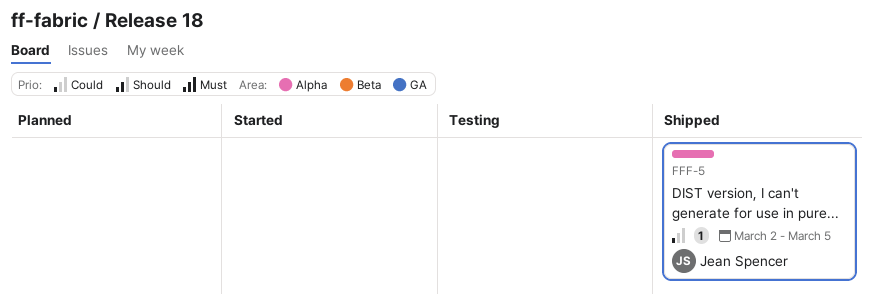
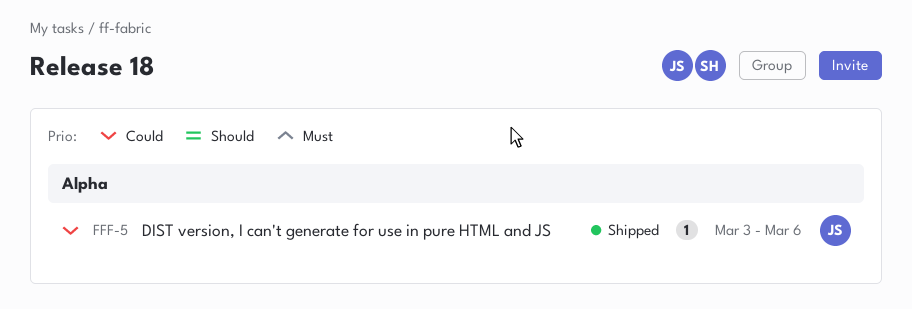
FFF-5, start: Mar 2 -> Mar 3
FFF-5, due: Mar 5 -> Mar 6

